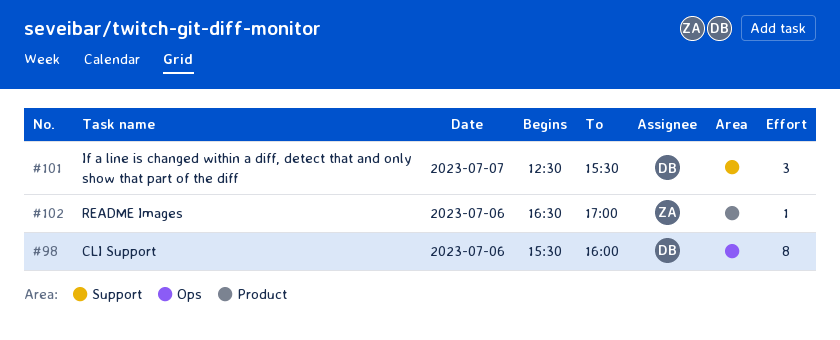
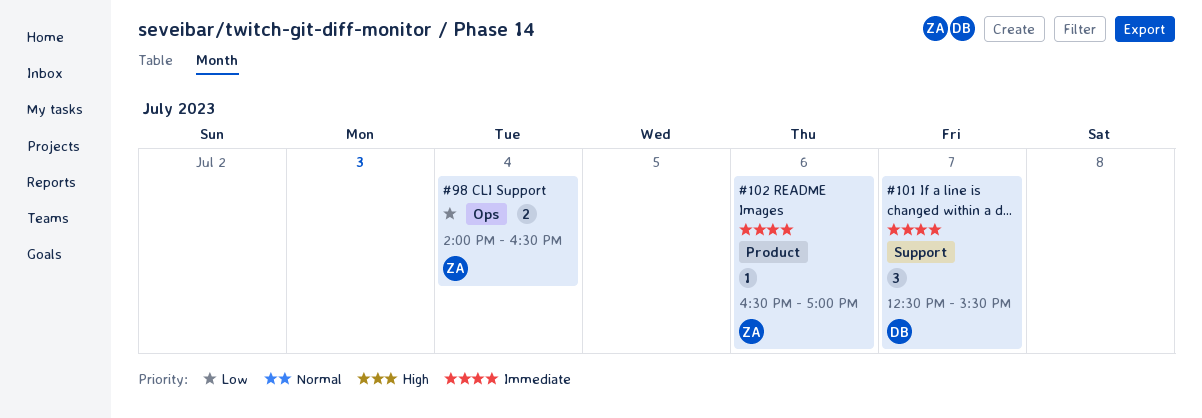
#98, owner: DB -> ZA
#98, estimate: 8 -> 2
#98, day: Jul 6 -> Jul 4
#98, begins: 15:30 -> 14:00
#98, ends: 16:00 -> 16:30

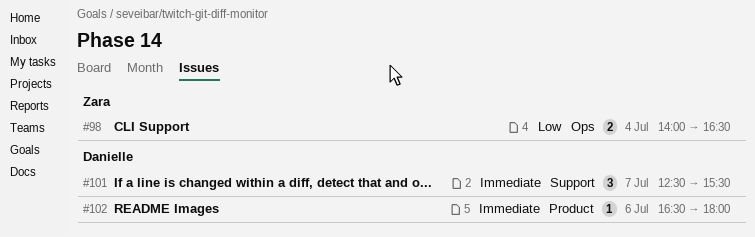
#102, owner: Zara -> Danielle
#102, ends: 17:00 -> 18:00

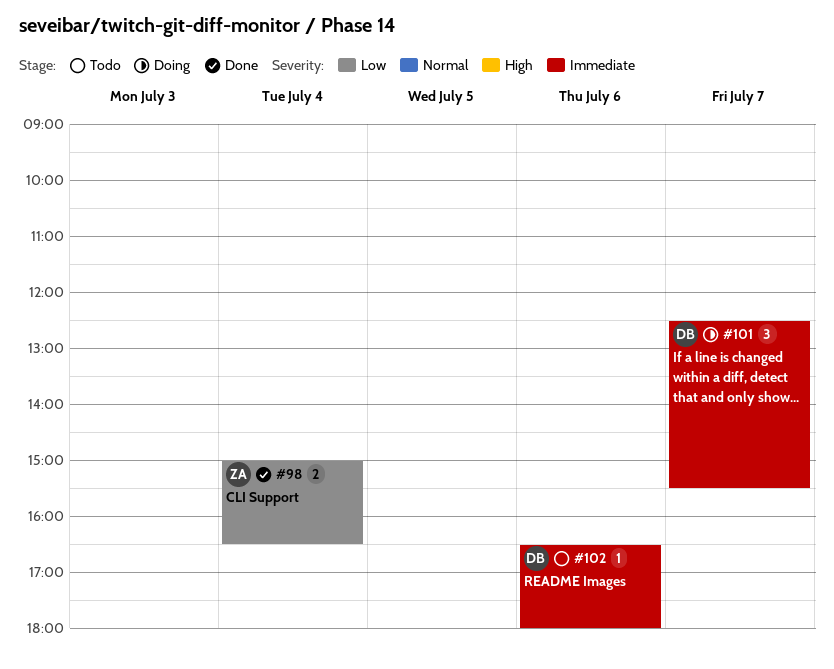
#98, begins: 14:00 -> 15:00

